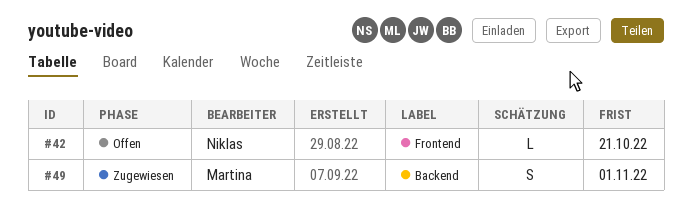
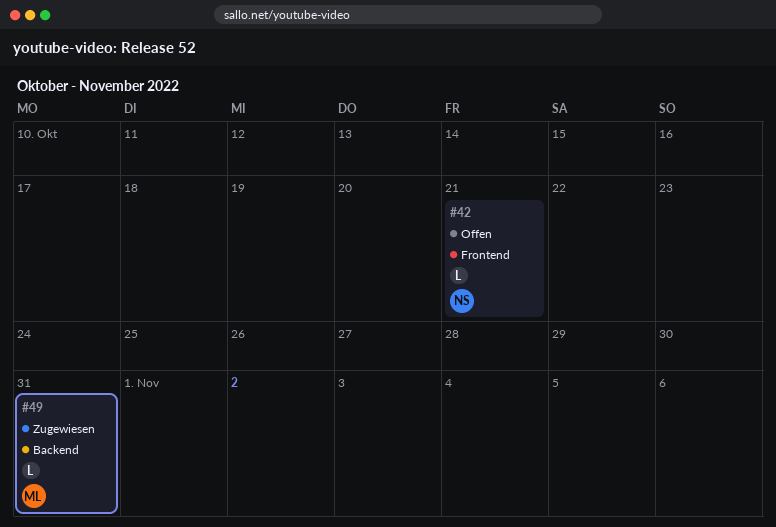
#49, estimate: S -> L
#49, due: Nov 1 -> Oct 31

